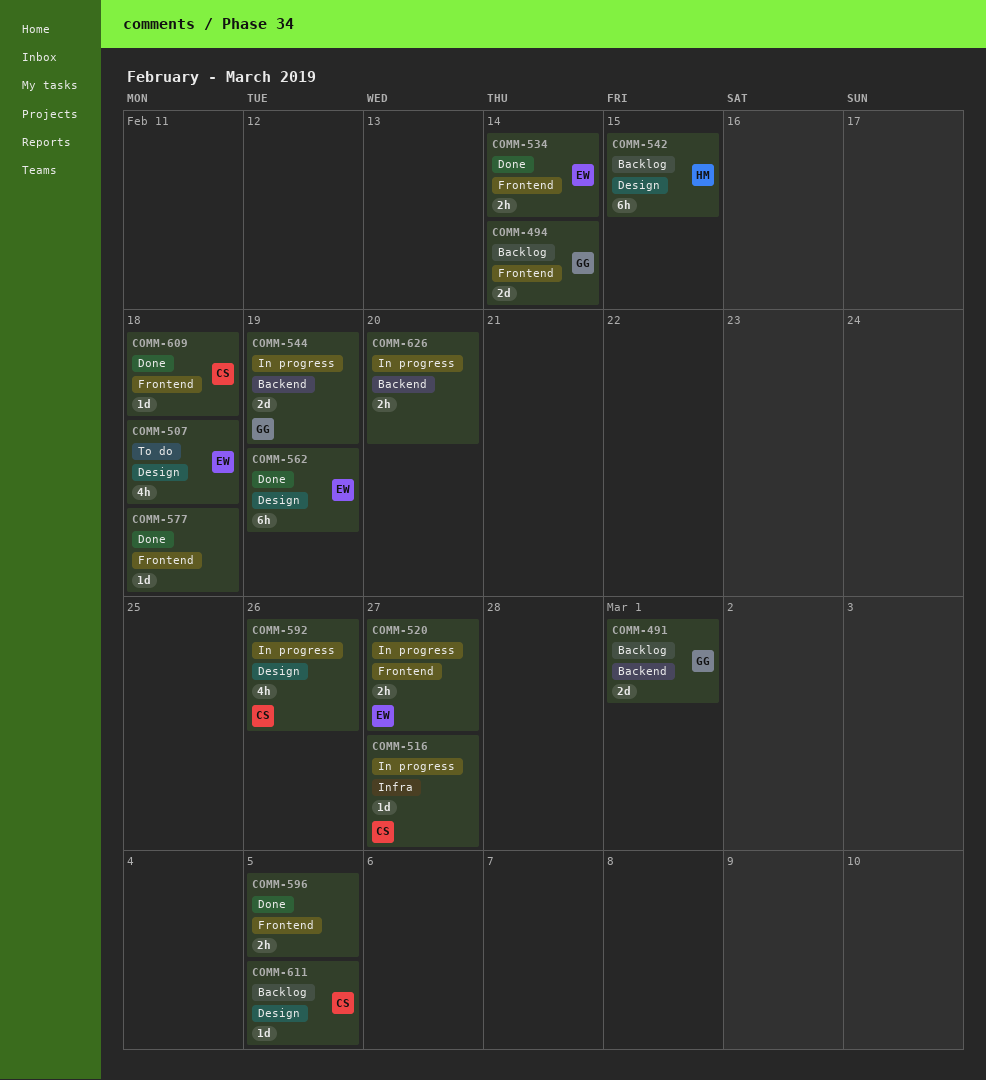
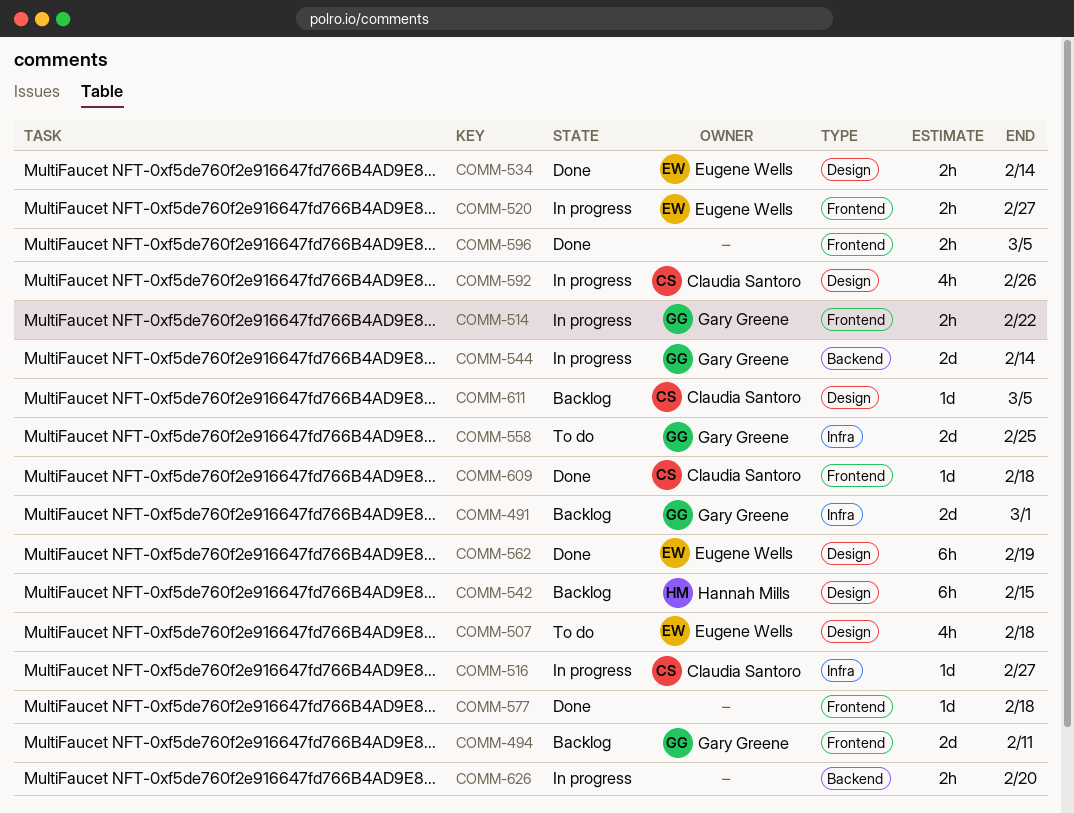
COMM-491, label: Backend -> Infra
COMM-494, due: Feb 14 -> Feb 11
COMM-514: none -> present
COMM-534, label: Frontend -> Design
COMM-544, due: Feb 19 -> Feb 14
COMM-558: none -> present

